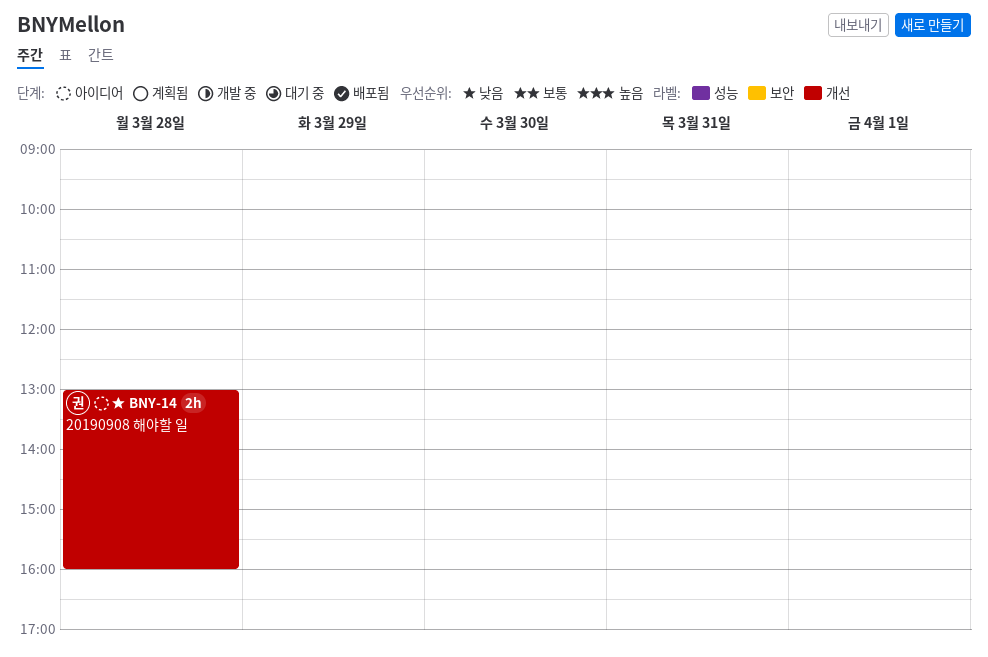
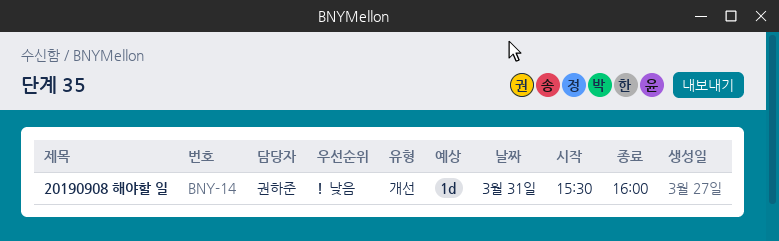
BNY-14, estimate: 2h -> 1d
BNY-14, day: Mar 28 -> Mar 31
BNY-14, begins: 13:00 -> 15:30

